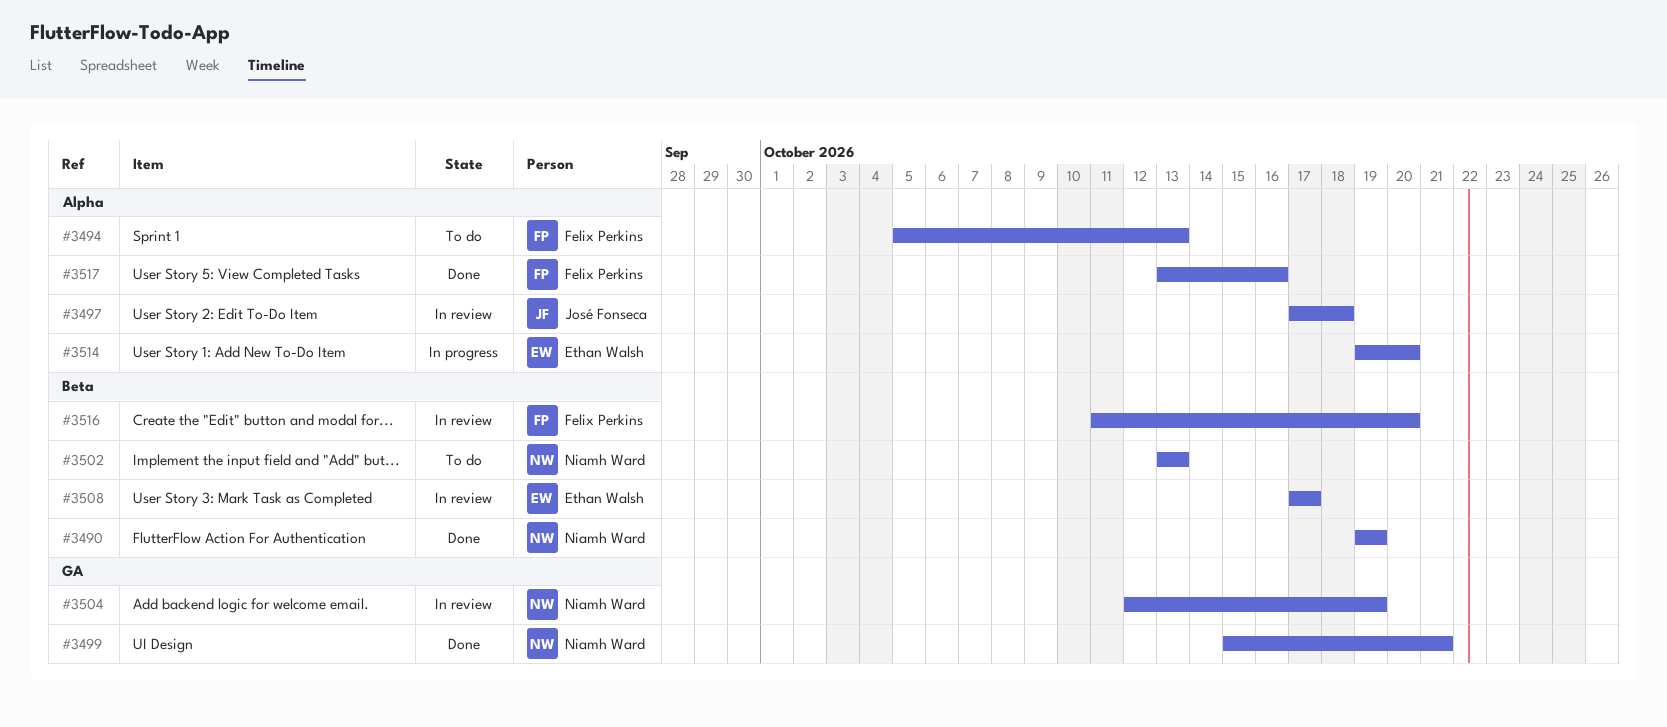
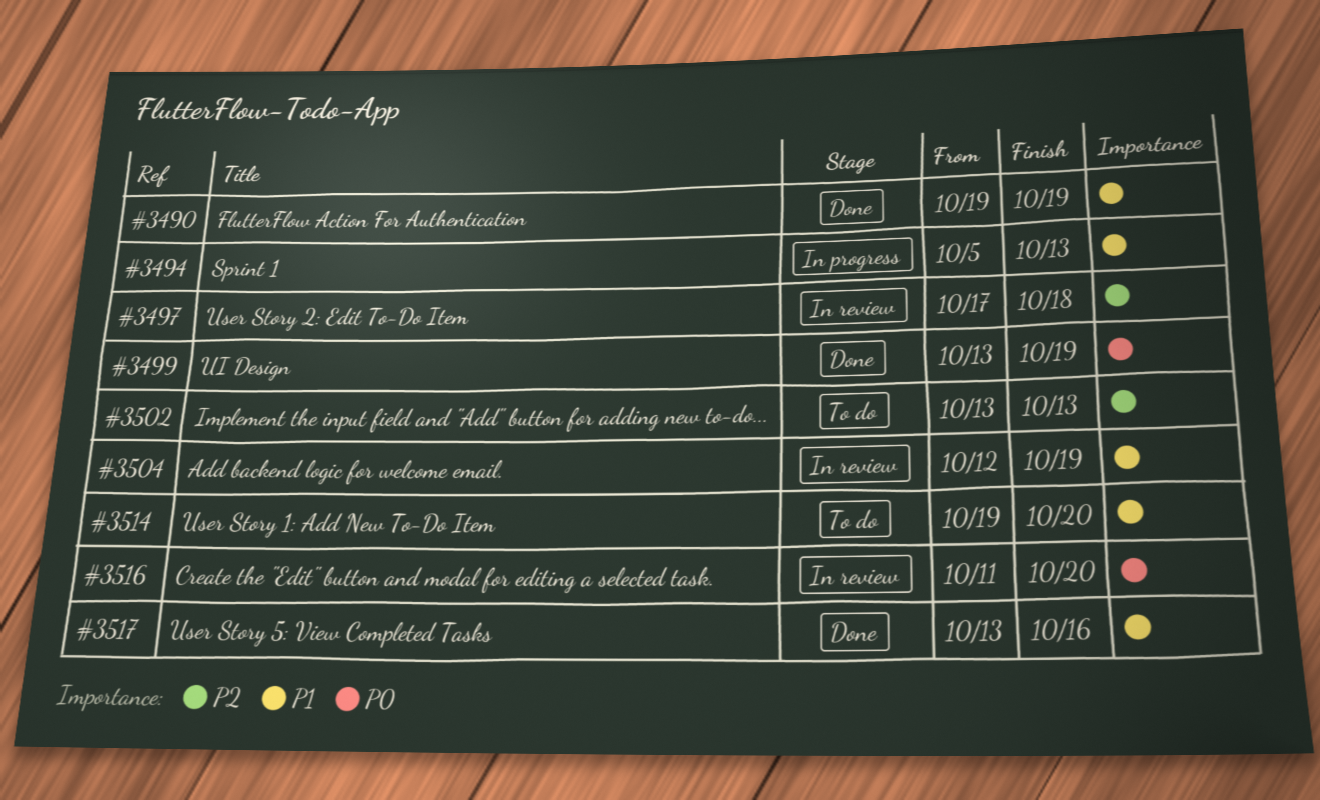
#3494, status: To do -> In progress
#3499, start: Oct 15 -> Oct 13
#3499, due: Oct 21 -> Oct 19
#3508: present -> none
#3514, status: In progress -> To do

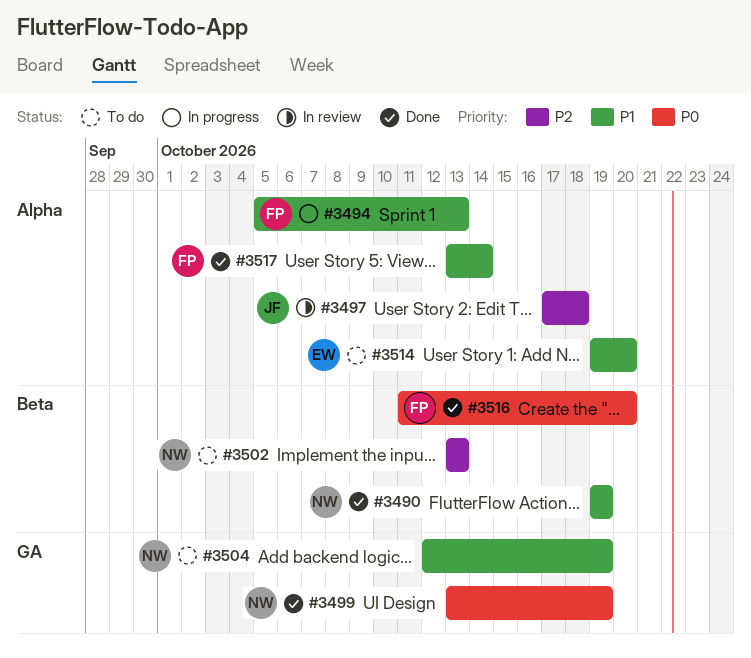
#3504, status: In review -> To do
#3516, status: In review -> Done
#3517, due: Oct 16 -> Oct 14

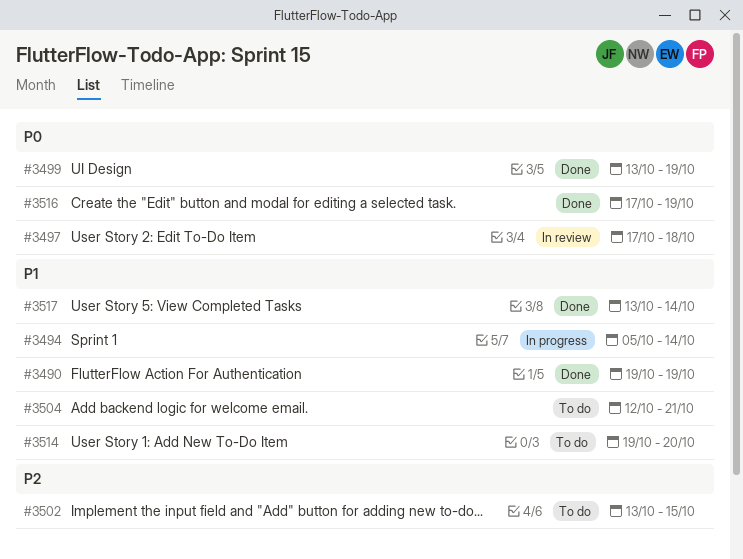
#3494, due: Oct 13 -> Oct 14
#3497, priority: P2 -> P0
#3502, due: Oct 13 -> Oct 15
#3504, due: Oct 19 -> Oct 21
#3516, start: Oct 11 -> Oct 17
#3516, due: Oct 20 -> Oct 19

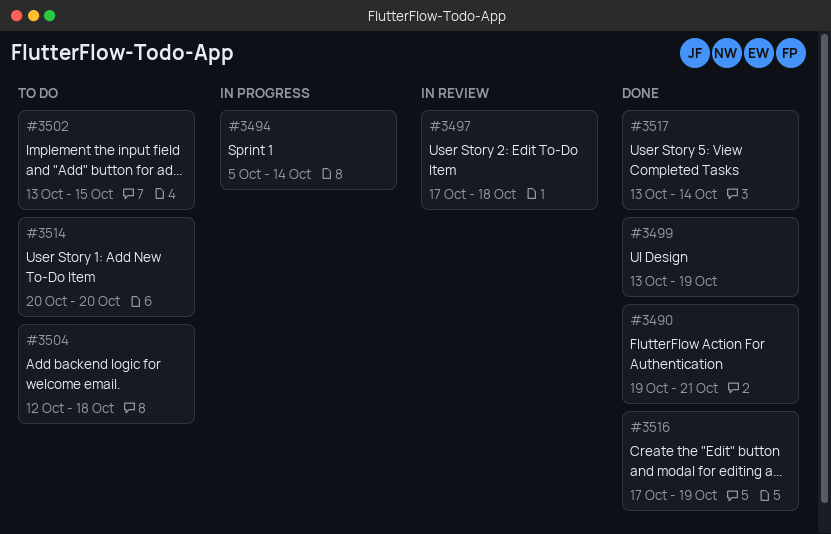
#3490, due: Oct 19 -> Oct 21
#3504, due: Oct 21 -> Oct 18
#3514, start: Oct 19 -> Oct 20

